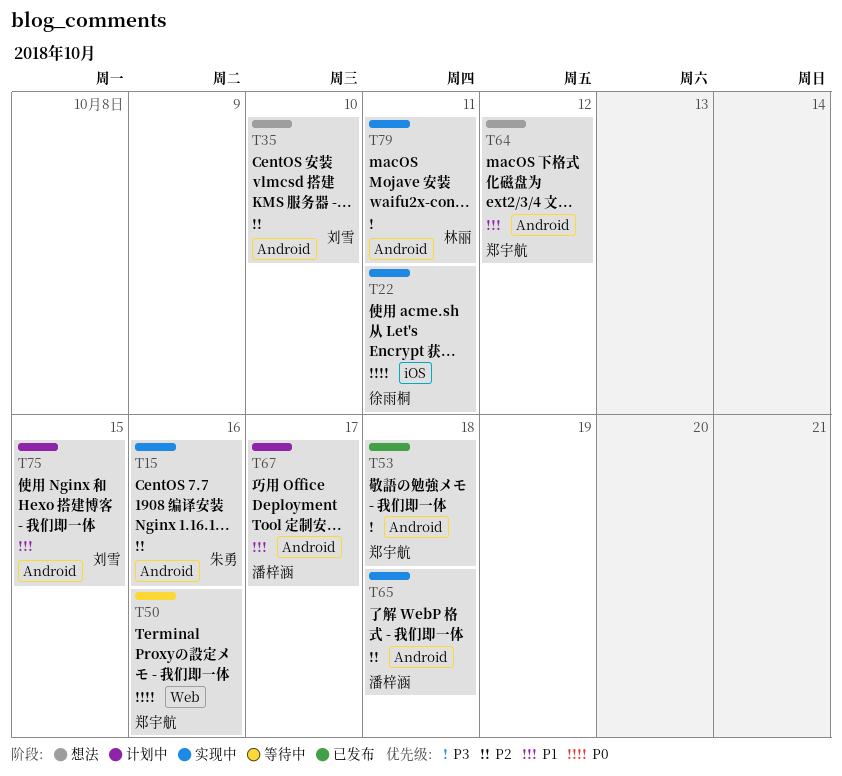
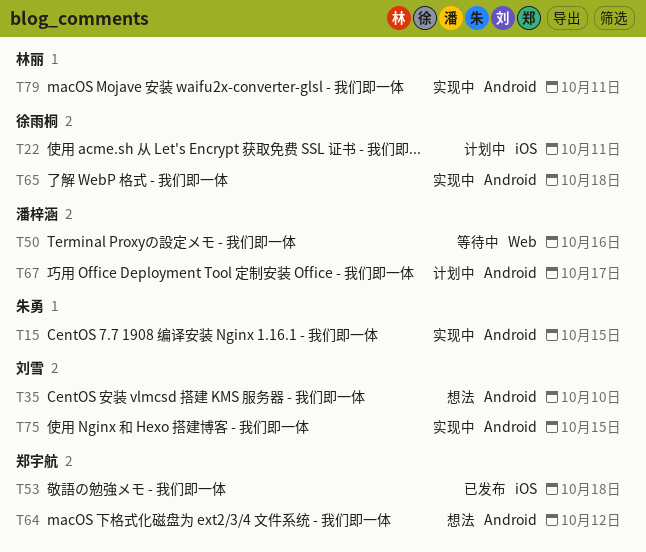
T15, due: Oct 16 -> Oct 15
T22, status: 实现中 -> 计划中
T50, owner: 郑宇航 -> 潘梓涵
T53, label: Android -> iOS
T65, owner: 潘梓涵 -> 徐雨桐
T75, status: 计划中 -> 实现中

